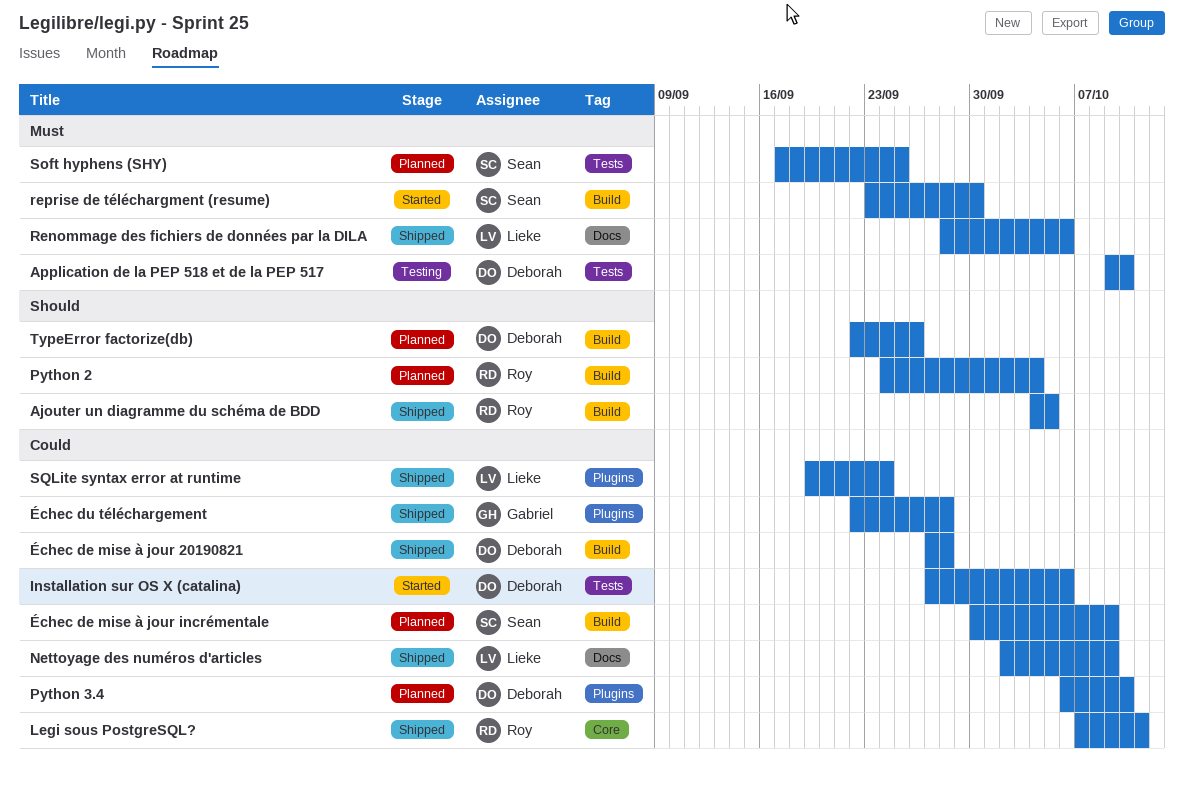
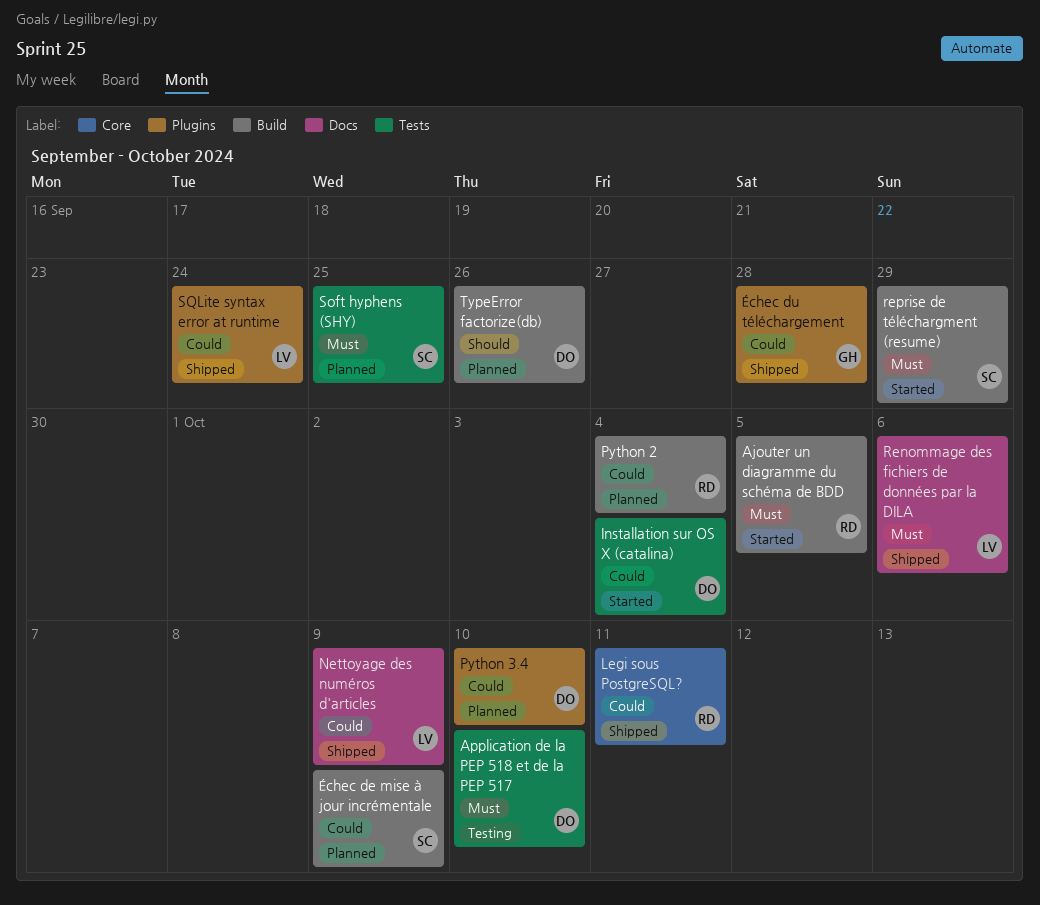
Ajouter un diagramme du schéma de BDD, status: Shipped -> Started
Ajouter un diagramme du schéma de BDD, priority: Should -> Must
Installation sur OS X (catalina), due: Oct 6 -> Oct 4
Python 2, priority: Should -> Could
reprise de téléchargment (resume), due: Sep 30 -> Sep 29
Échec de mise à jour 20190821: present -> none

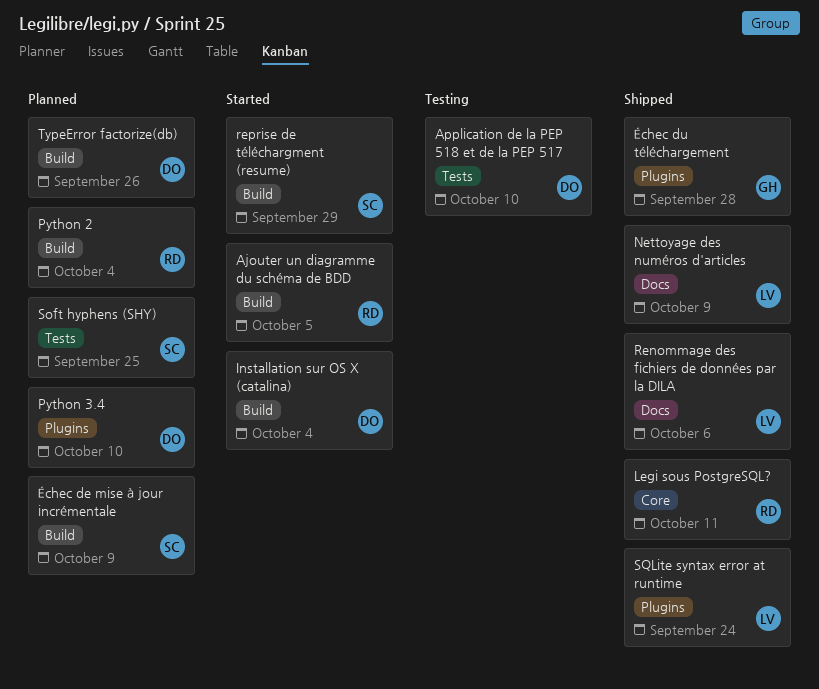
Installation sur OS X (catalina), label: Tests -> Build

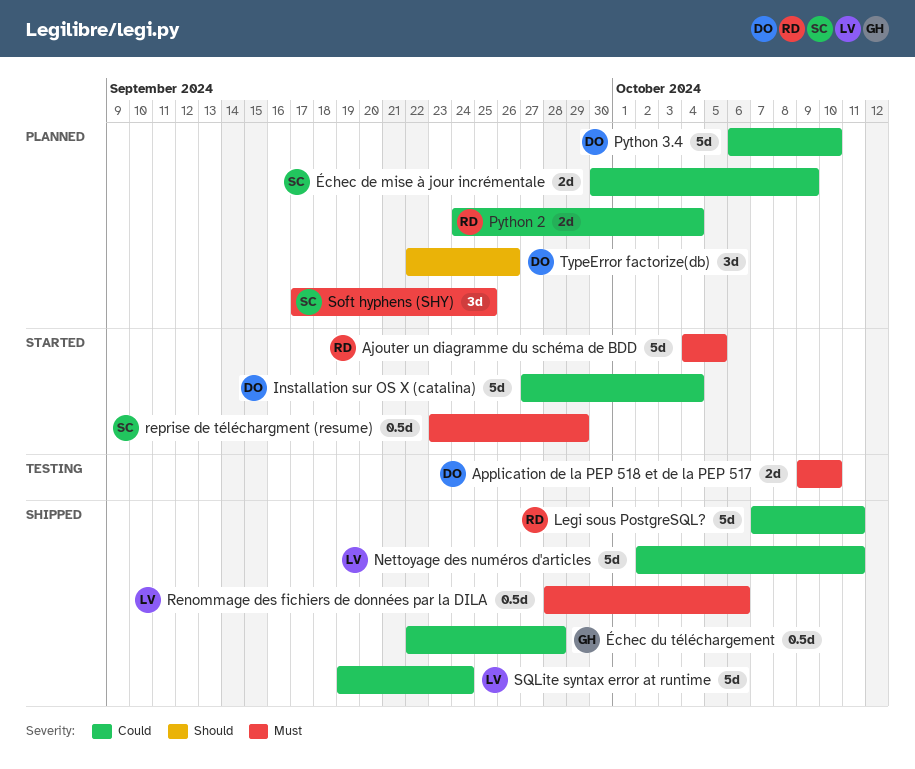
Nettoyage des numéros d'articles, due: Oct 9 -> Oct 11

